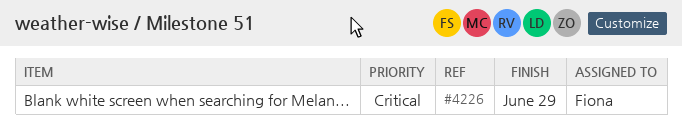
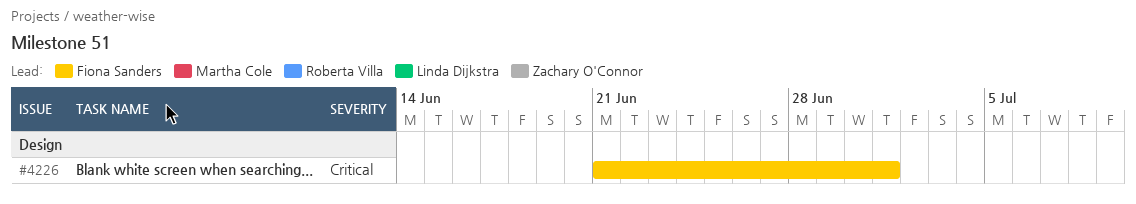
#4226, due: Jun 29 -> Jul 1

